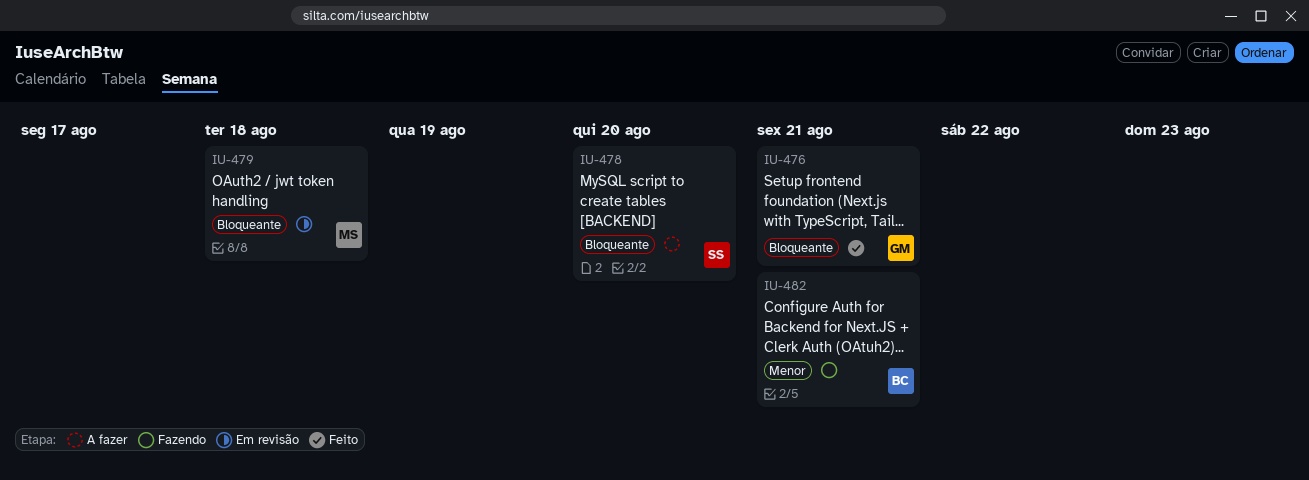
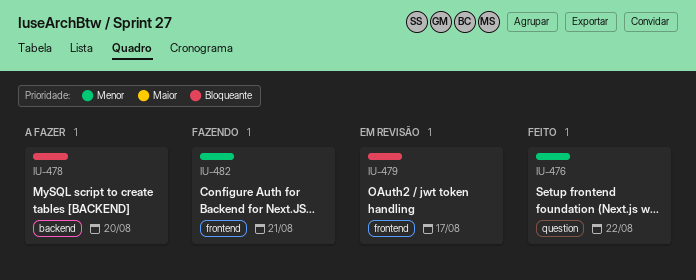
IU-476, priority: Bloqueante -> Menor
IU-476, due: Aug 21 -> Aug 22
IU-479, due: Aug 18 -> Aug 17

